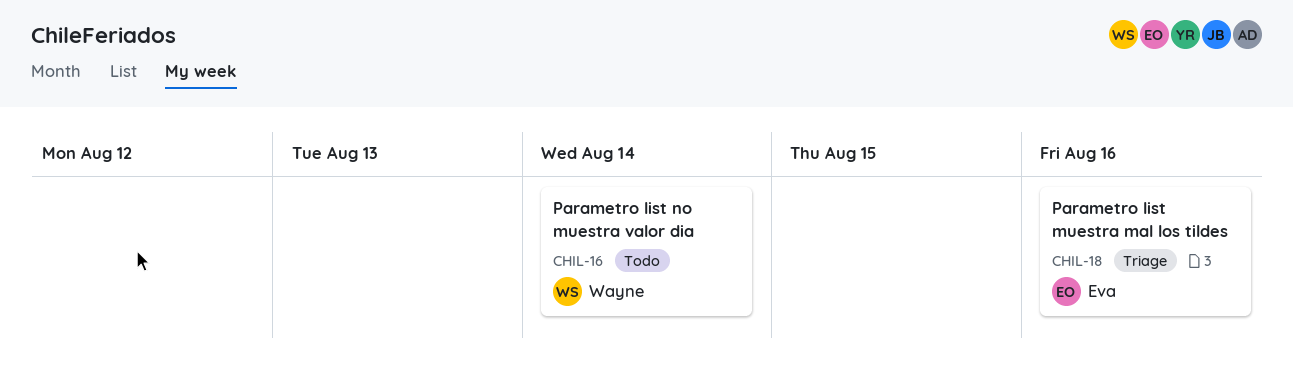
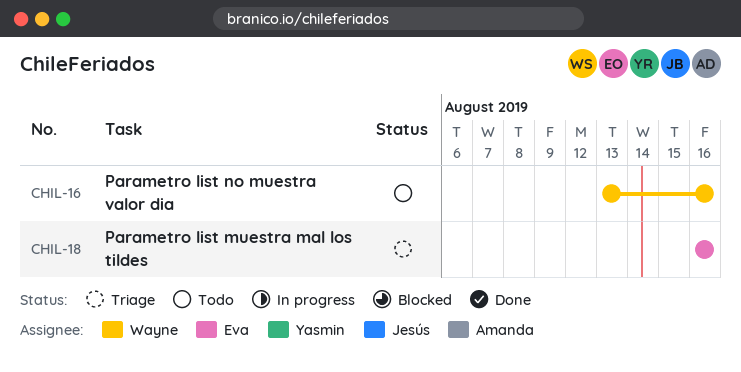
CHIL-16, due: Aug 14 -> Aug 16

